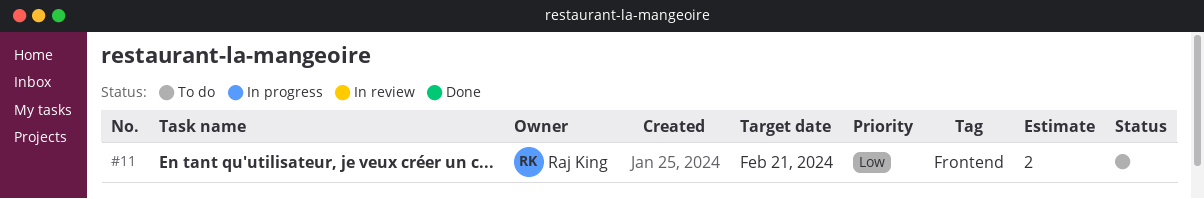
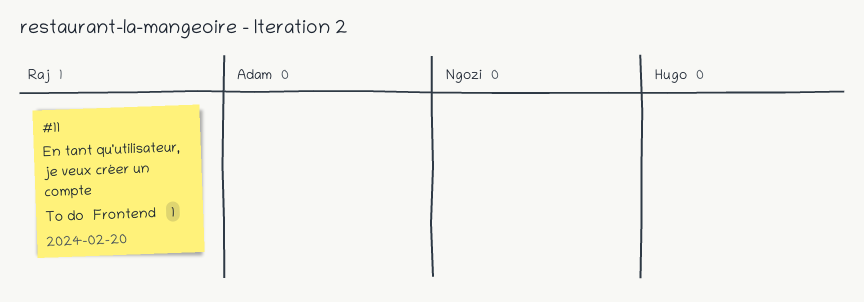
#11, estimate: 2 -> 1
#11, due: Feb 21 -> Feb 20

